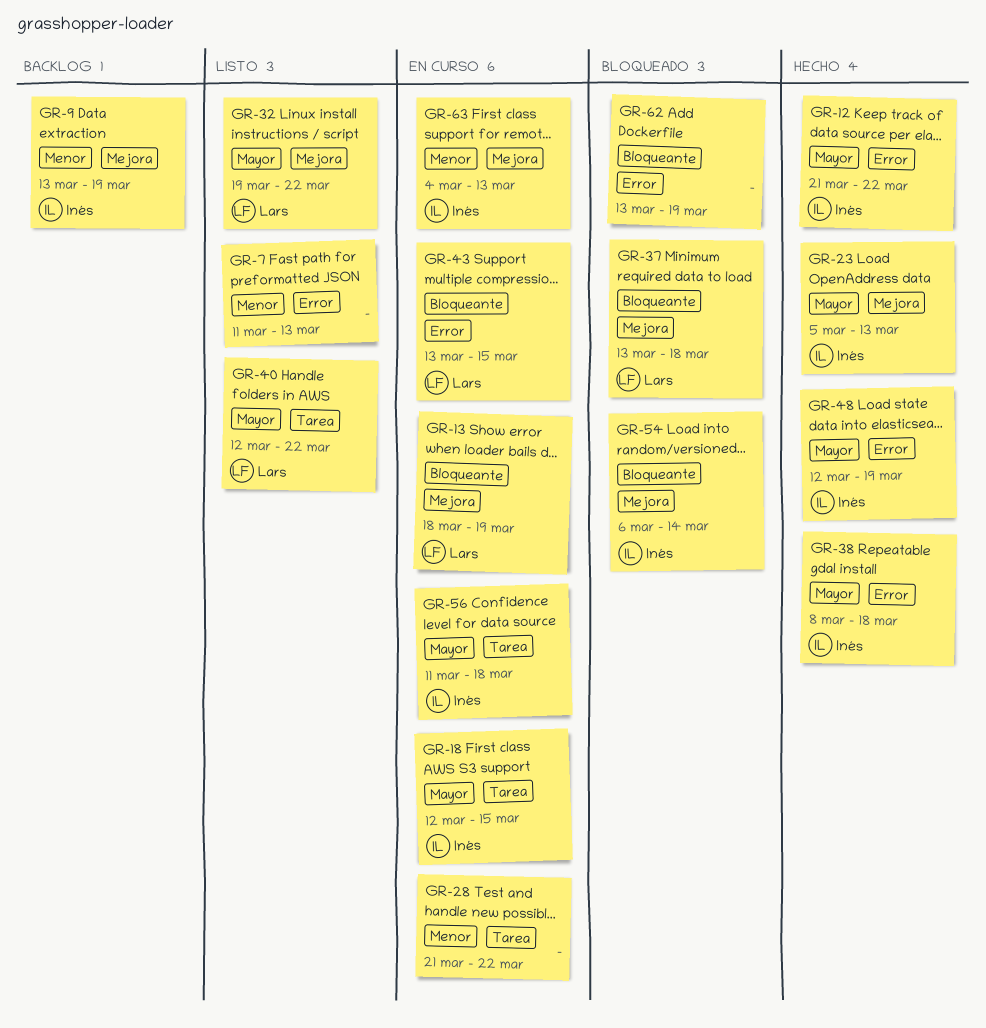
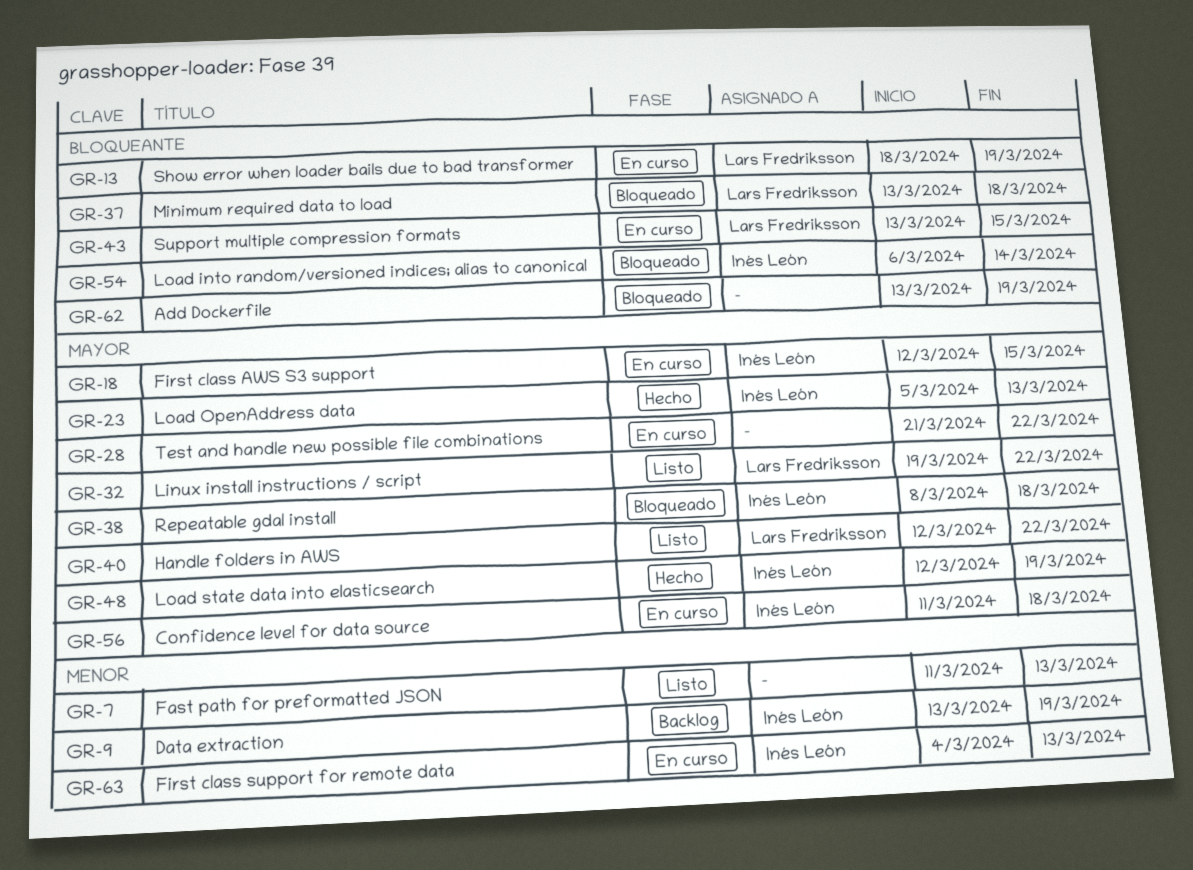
GR-12: present -> none
GR-28, priority: Menor -> Mayor
GR-38, status: Hecho -> Bloqueado

